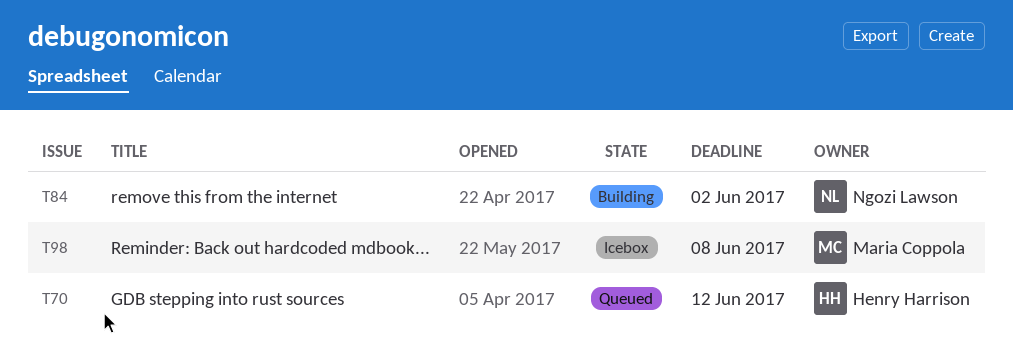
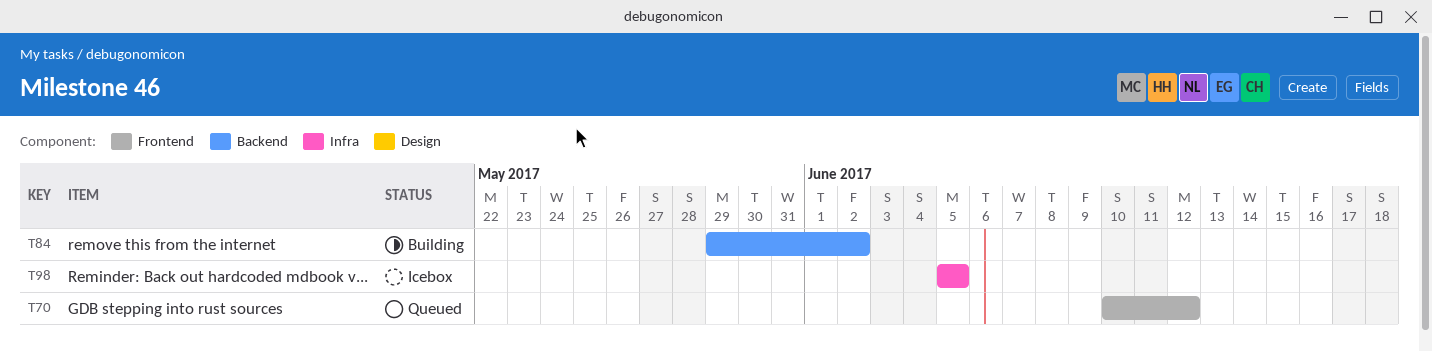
T98, due: Jun 8 -> Jun 5

